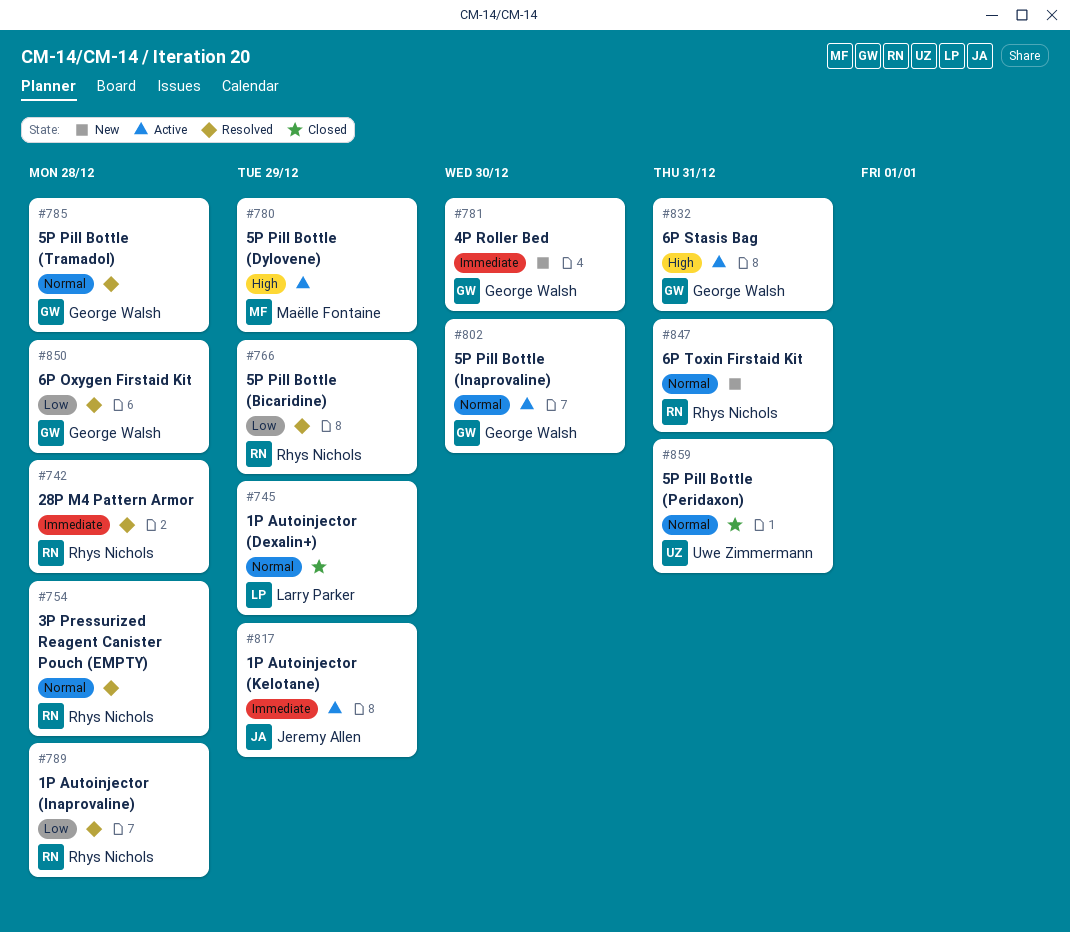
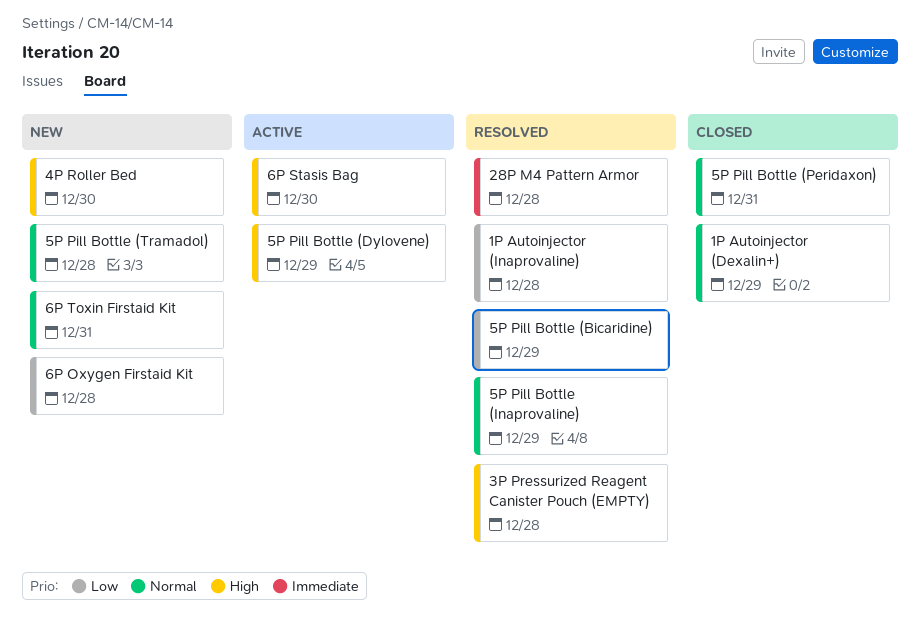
1P Autoinjector (Kelotane): present -> none
3P Pressurized Reagent Canister Pouch (EMPTY), priority: Normal -> High
4P Roller Bed, priority: Immediate -> High
5P Pill Bottle (Inaprovaline), status: Active -> Resolved
5P Pill Bottle (Inaprovaline), due: Dec 30 -> Dec 29
5P Pill Bottle (Tramadol), status: Resolved -> New
6P Oxygen Firstaid Kit, status: Resolved -> New
6P Stasis Bag, due: Dec 31 -> Dec 30

